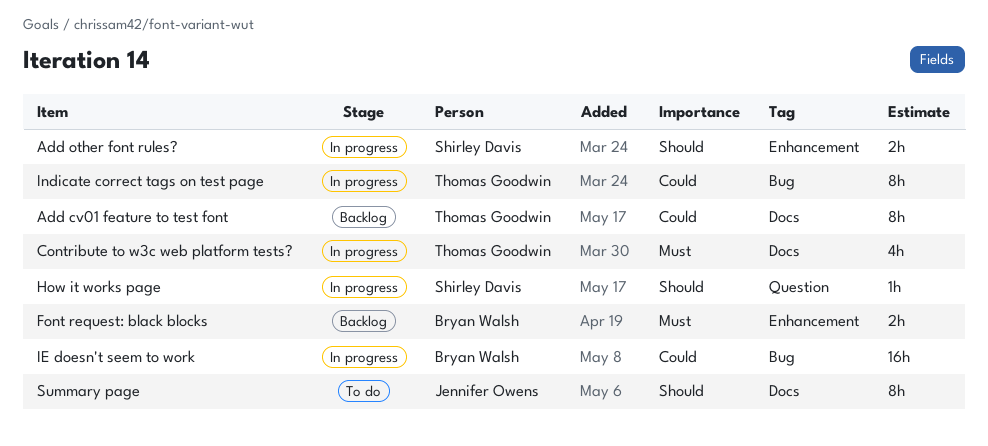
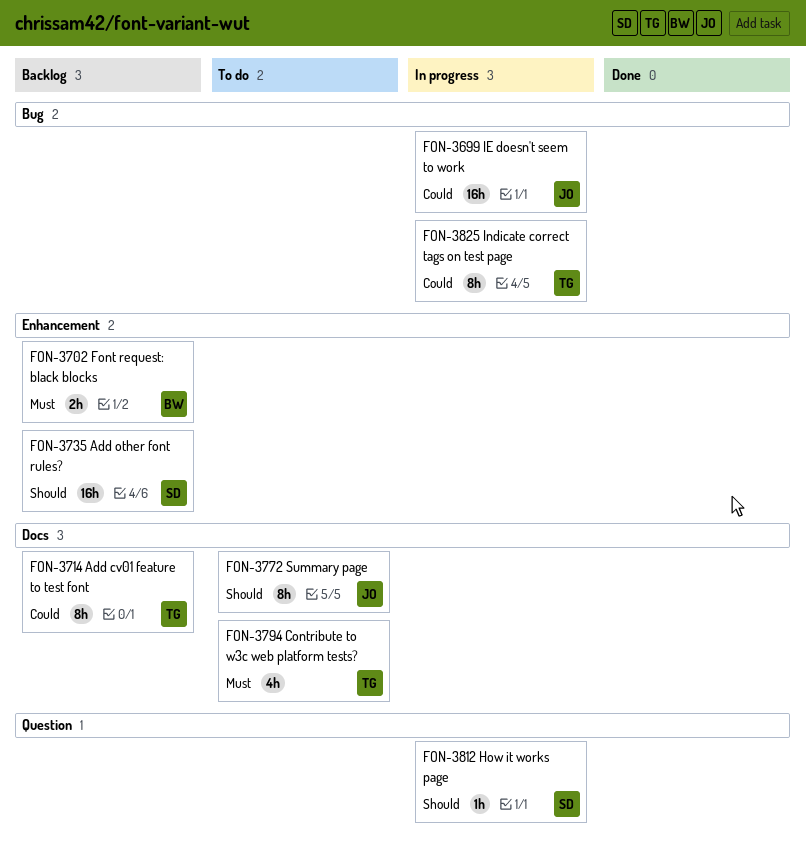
Add other font rules?, status: In progress -> Backlog
Add other font rules?, estimate: 2h -> 16h
Contribute to w3c web platform tests?, status: In progress -> To do
IE doesn't seem to work, owner: Bryan Walsh -> Jennifer Owens

